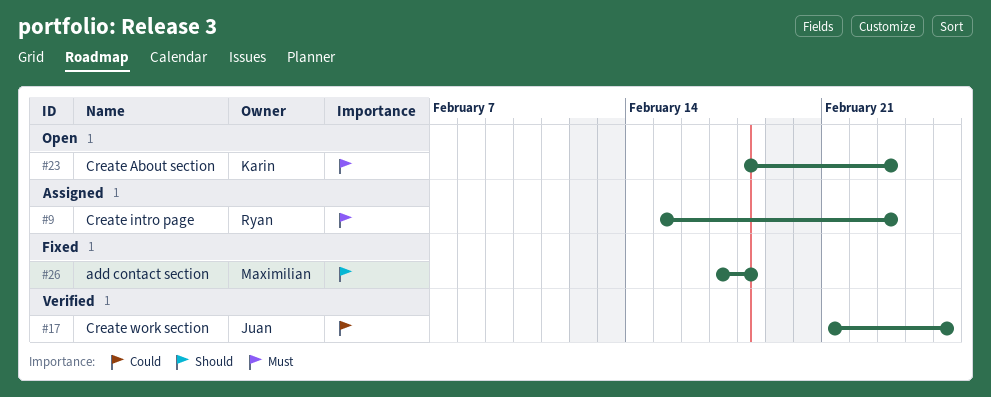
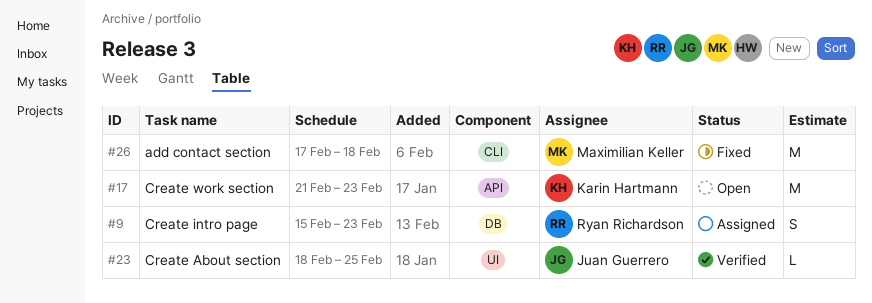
#17, status: Verified -> Open
#17, owner: Juan Guerrero -> Karin Hartmann
#17, due: Feb 25 -> Feb 23
#23, status: Open -> Verified
#23, owner: Karin Hartmann -> Juan Guerrero
#23, due: Feb 23 -> Feb 25

